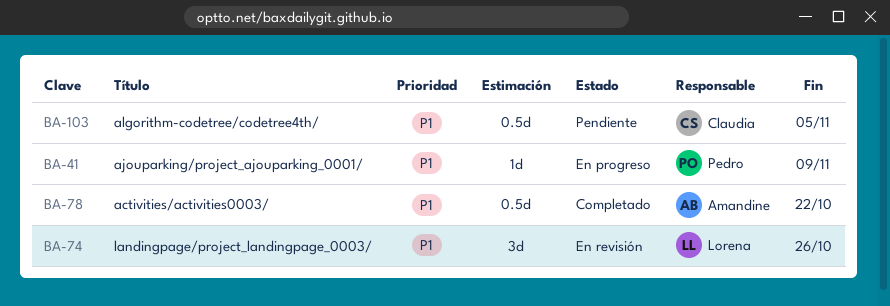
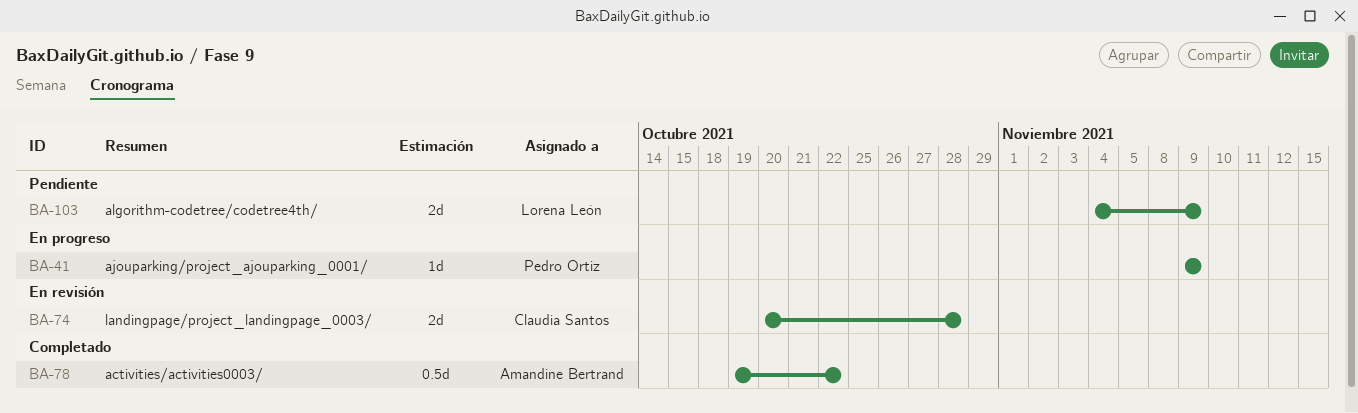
BA-74, owner: Lorena León -> Claudia Santos
BA-74, estimate: 3d -> 2d
BA-74, due: Oct 26 -> Oct 28
BA-103, owner: Claudia Santos -> Lorena León
BA-103, estimate: 0.5d -> 2d
BA-103, due: Nov 5 -> Nov 9

